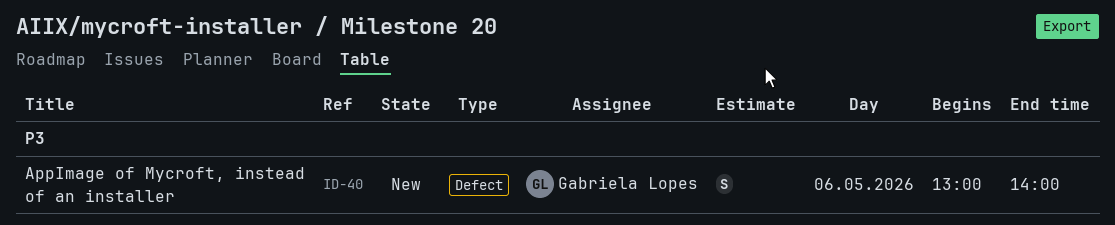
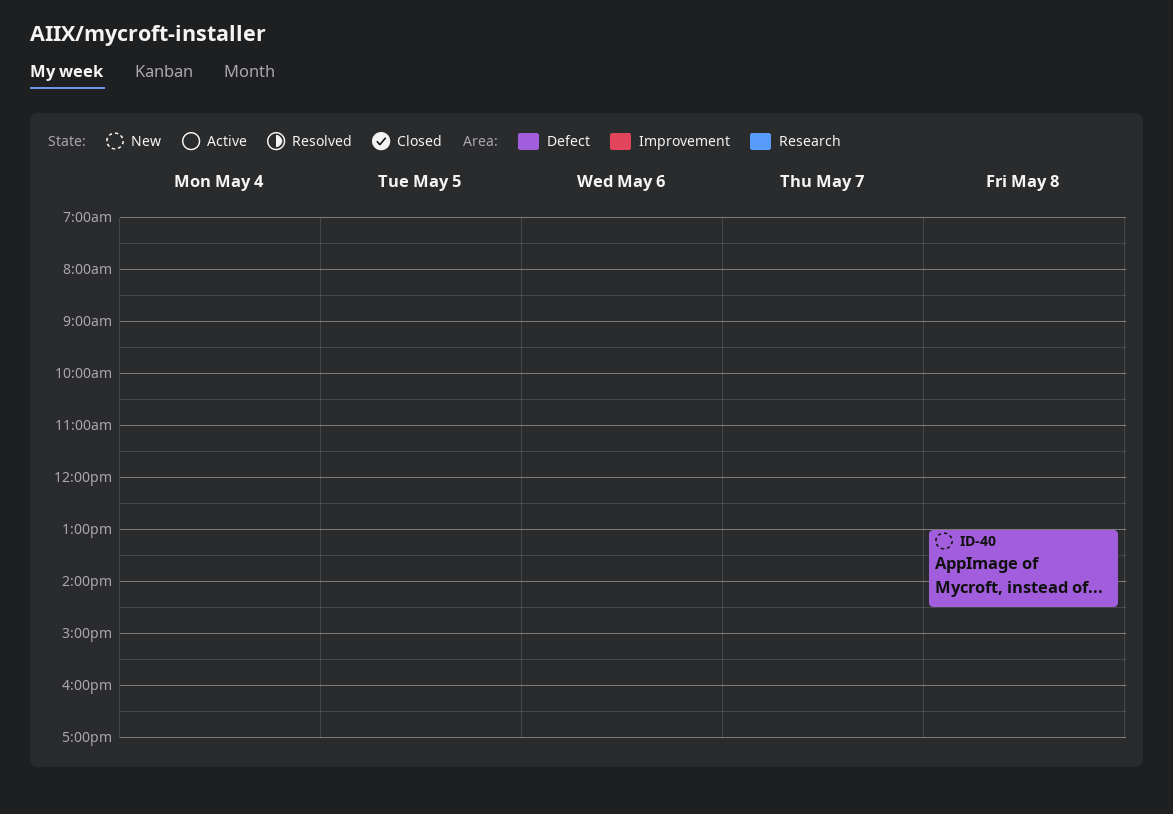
ID-40, day: May 6 -> May 8
ID-40, ends: 14:00 -> 14:30

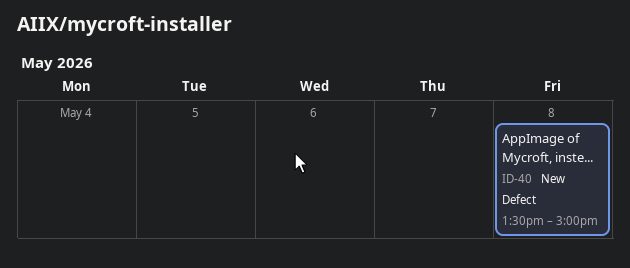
ID-40, begins: 13:00 -> 13:30
ID-40, ends: 14:30 -> 15:00

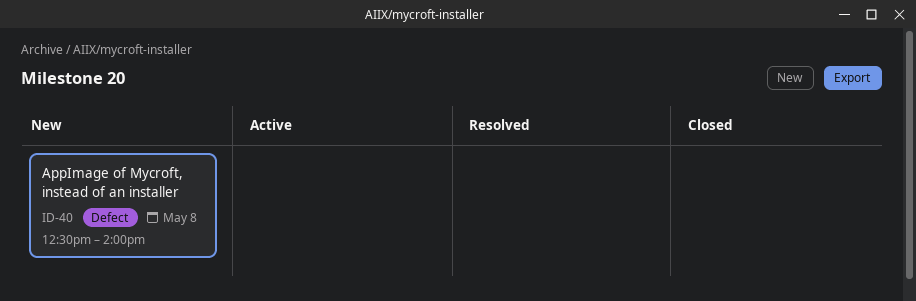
ID-40, begins: 13:30 -> 12:30
ID-40, ends: 15:00 -> 14:00

